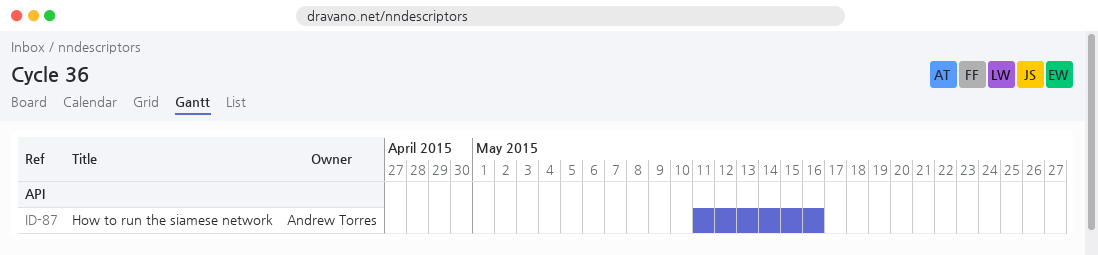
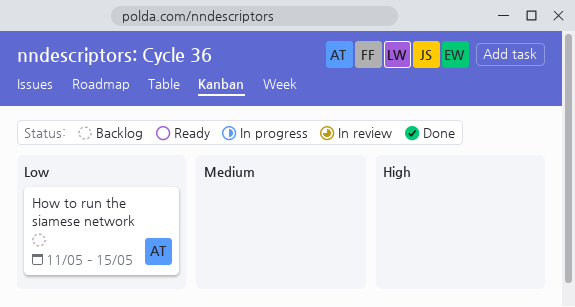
How to run the siamese network, due: May 16 -> May 15

